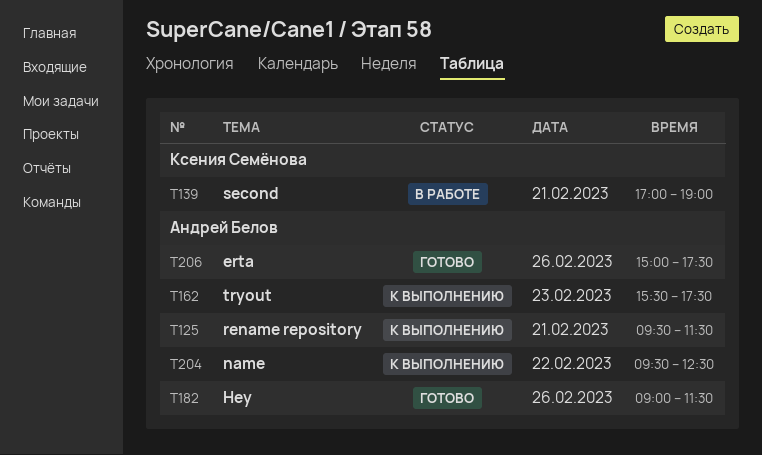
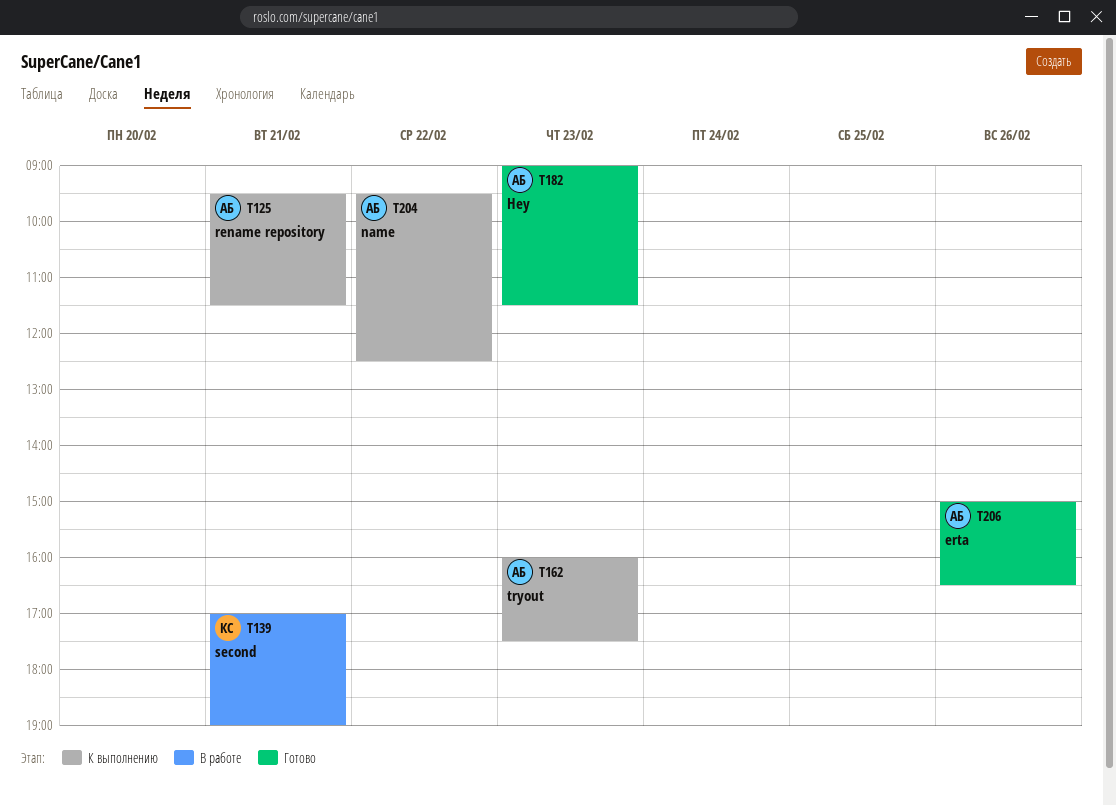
T162, begins: 15:30 -> 16:00
T182, day: Feb 26 -> Feb 23
T206, ends: 17:30 -> 16:30

